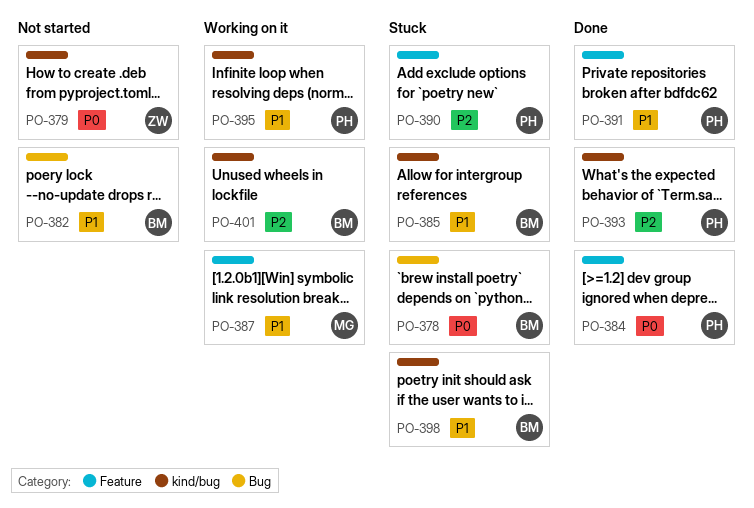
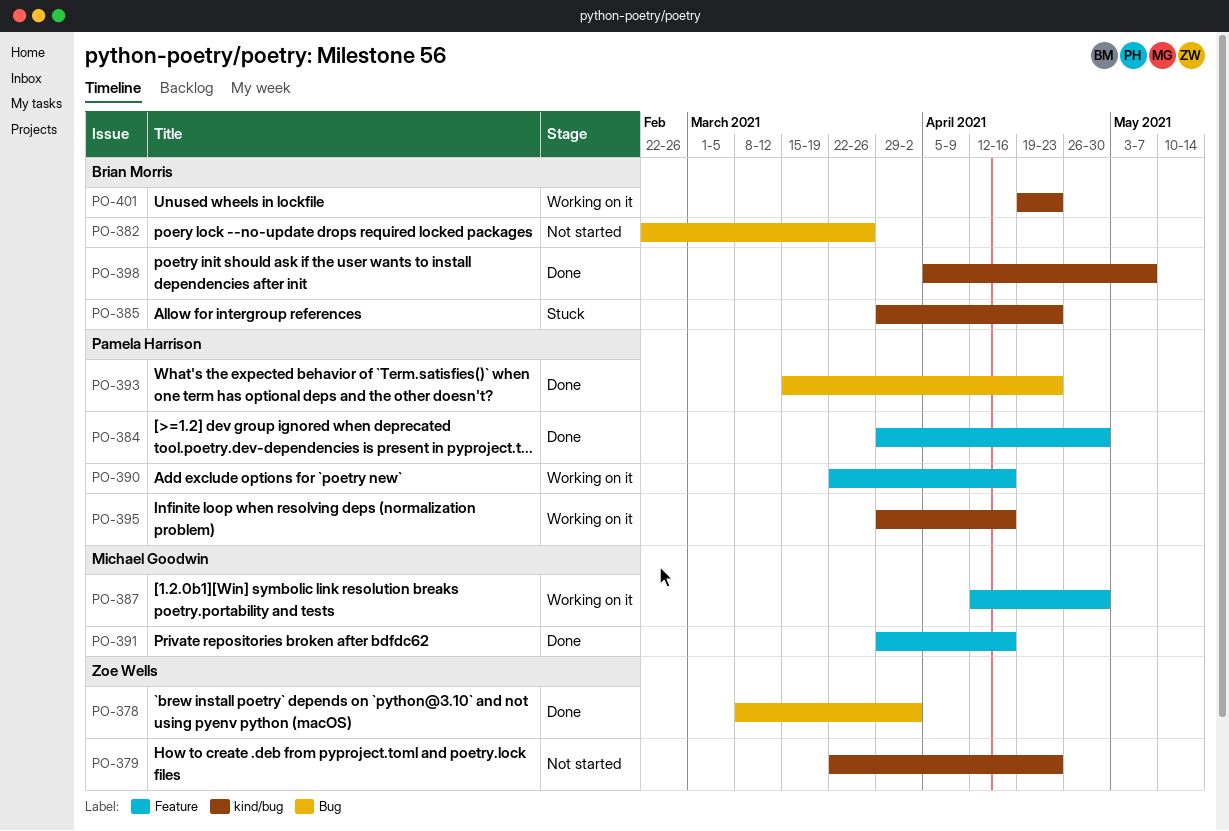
PO-378, status: Stuck -> Done
PO-378, owner: Brian Morris -> Zoe Wells
PO-390, status: Stuck -> Working on it
PO-391, owner: Pamela Harrison -> Michael Goodwin
PO-393, label: kind/bug -> Bug
PO-398, status: Stuck -> Done

